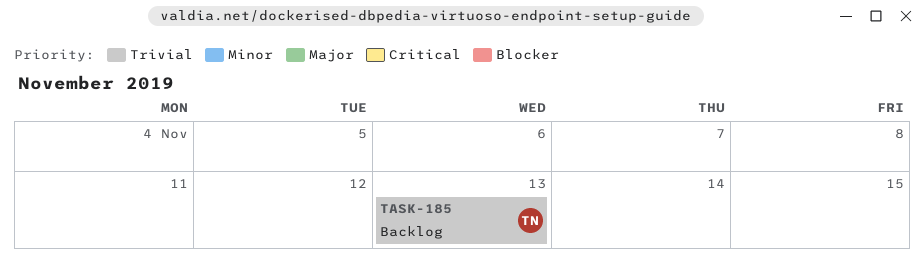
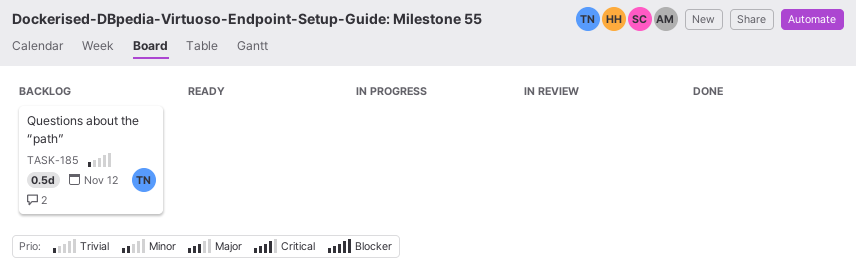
TASK-185, due: Nov 13 -> Nov 12

